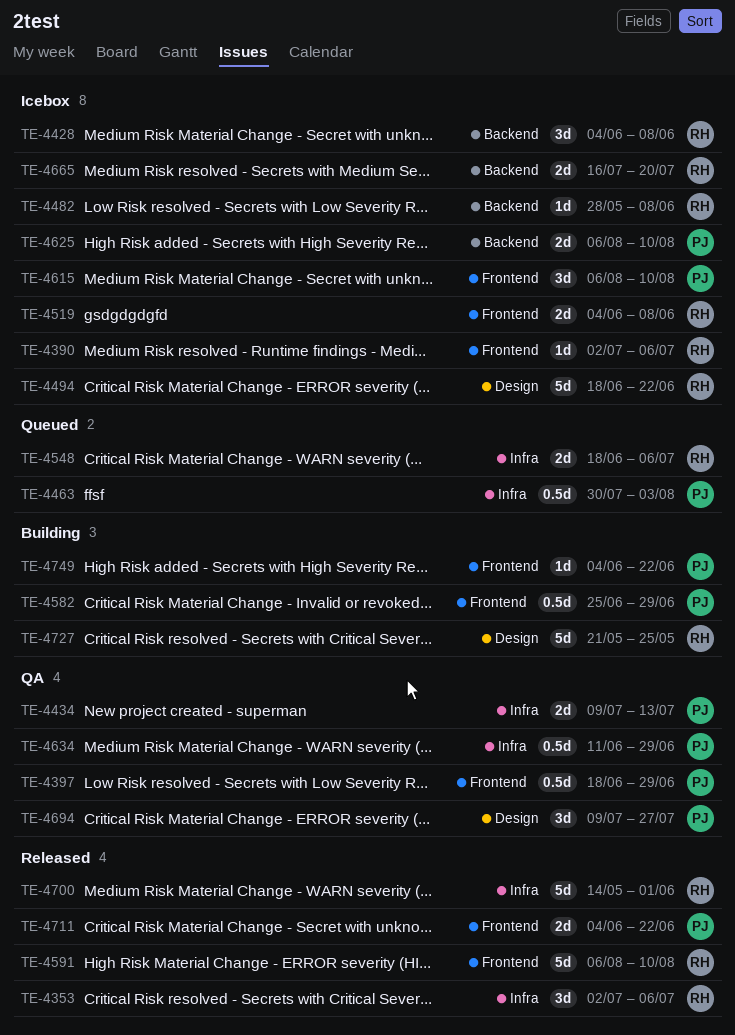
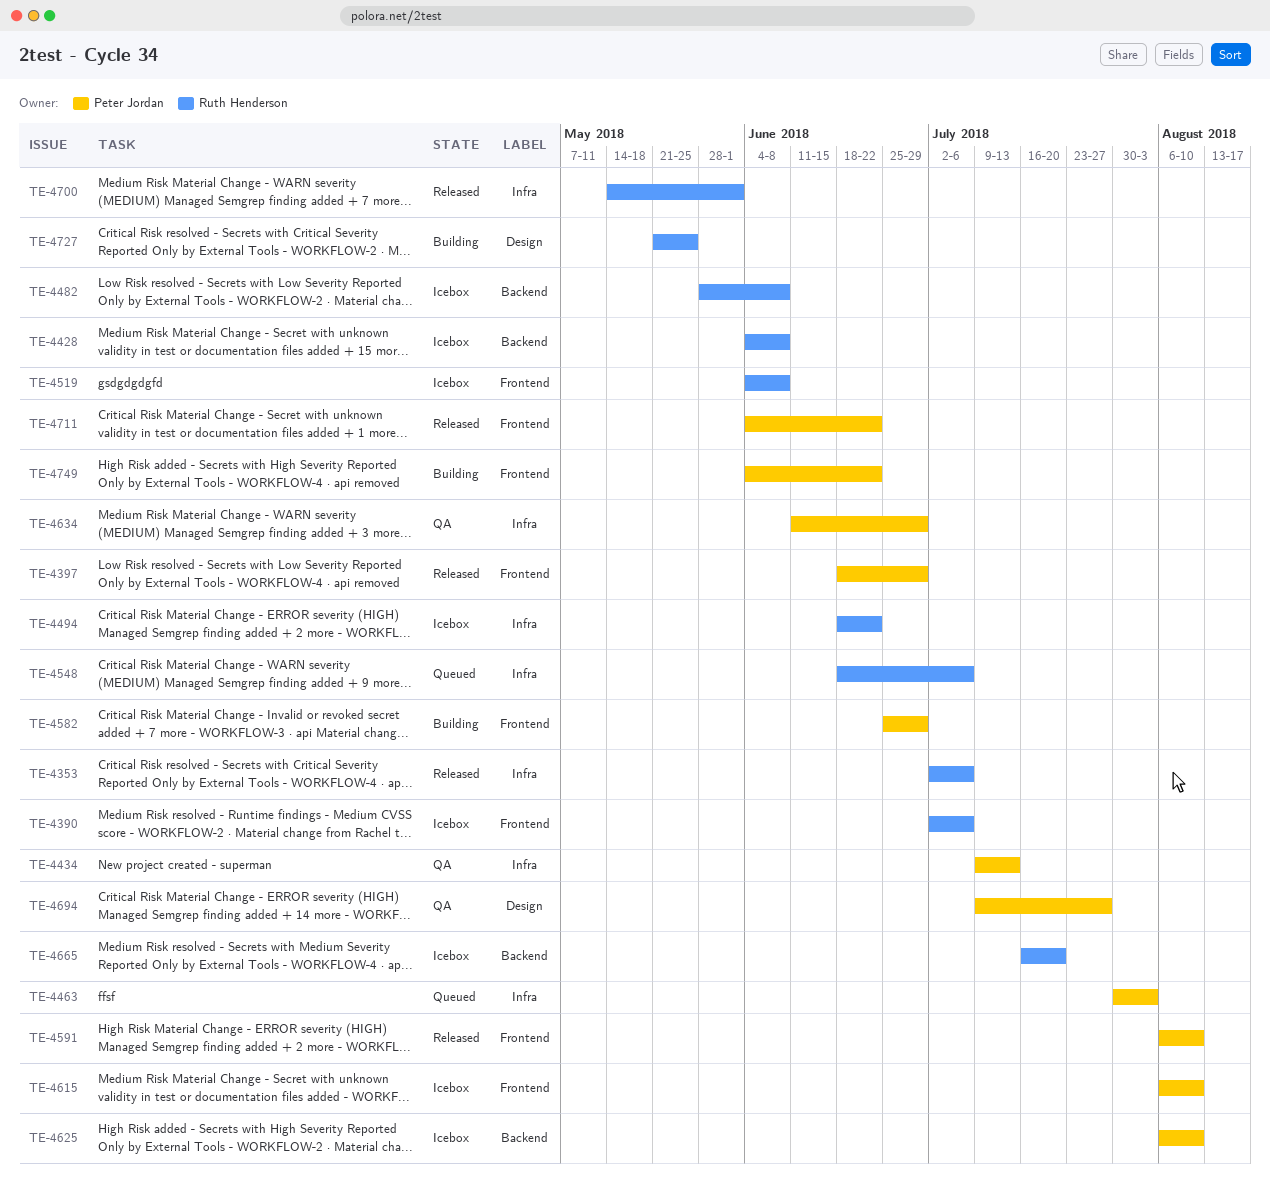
TE-4397, status: QA -> Released
TE-4494, label: Design -> Infra
TE-4591, owner: Ruth Henderson -> Peter Jordan

